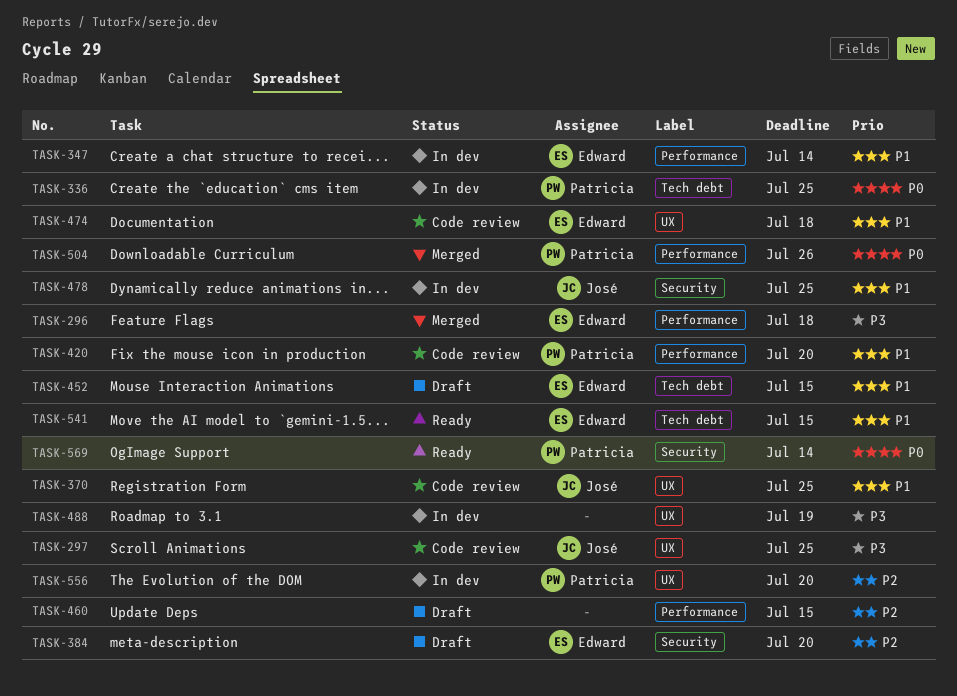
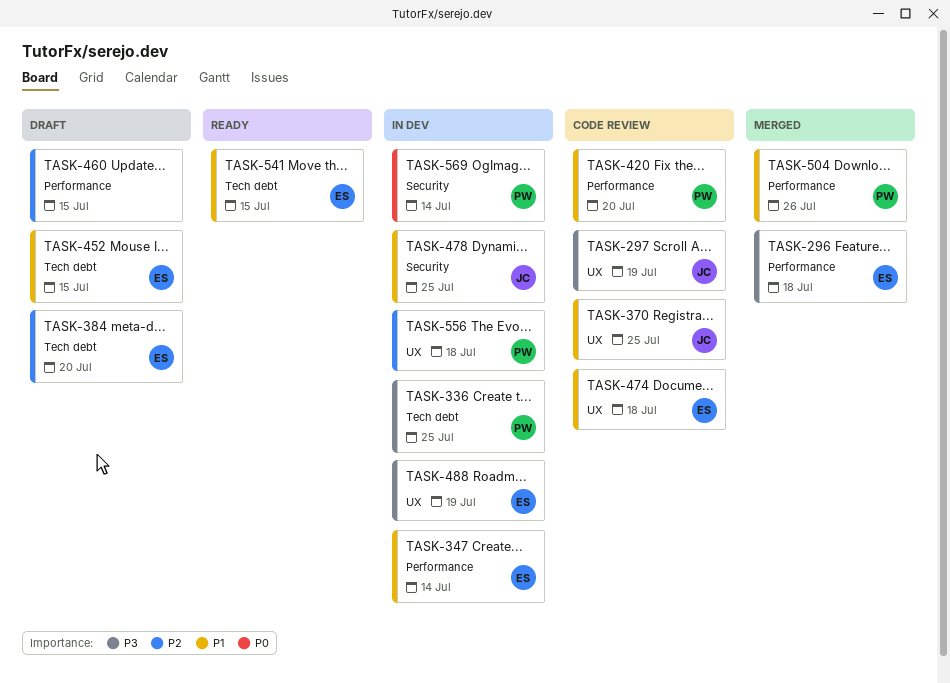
TASK-297, due: Jul 25 -> Jul 19
TASK-336, priority: P0 -> P3
TASK-384, label: Security -> Tech debt
TASK-488, owner: none -> Edward
TASK-504, priority: P0 -> P1
TASK-556, due: Jul 20 -> Jul 18
TASK-569, status: Ready -> In dev

